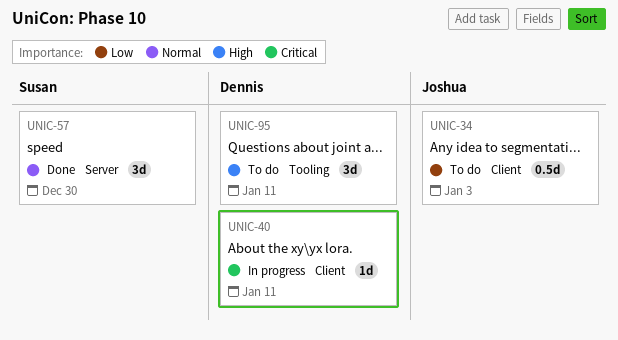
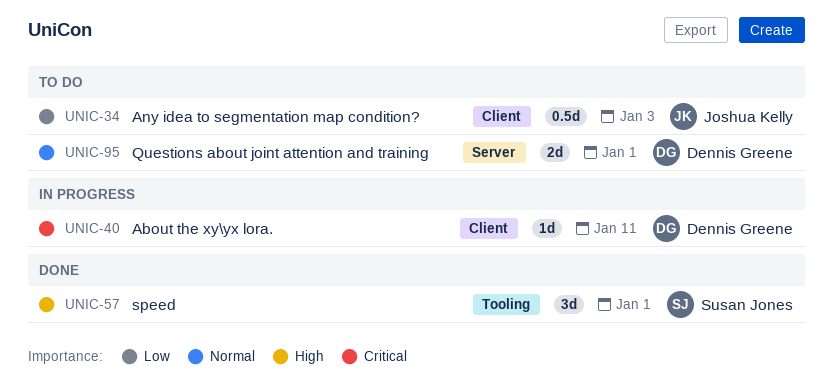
UNIC-57, priority: Normal -> High
UNIC-57, label: Server -> Tooling
UNIC-57, due: Dec 30 -> Jan 1
UNIC-95, priority: High -> Normal
UNIC-95, label: Tooling -> Server
UNIC-95, estimate: 3d -> 2d
UNIC-95, due: Jan 11 -> Jan 1

